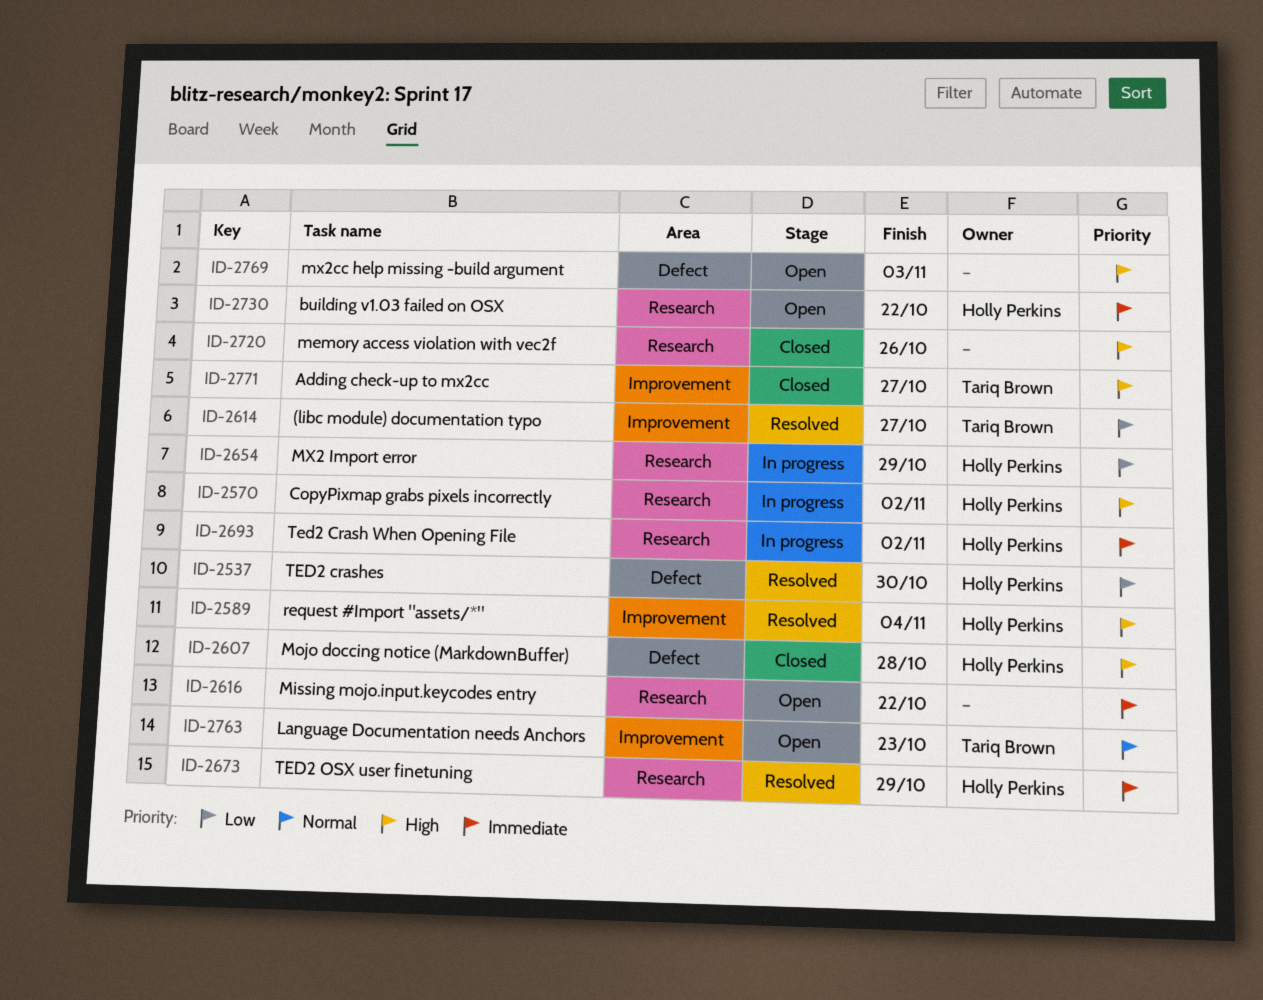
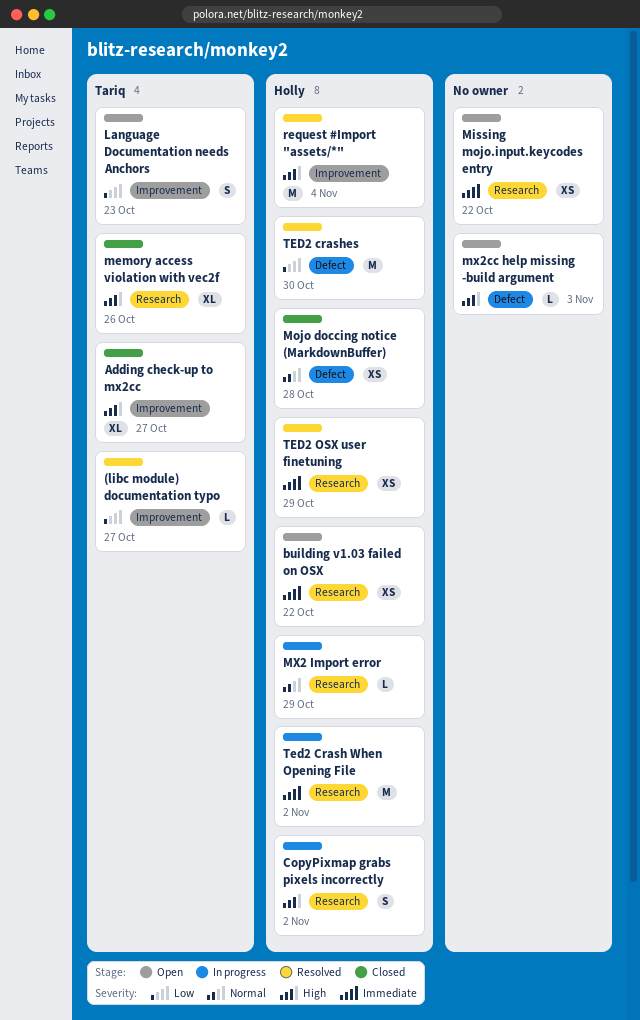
Language Documentation needs Anchors, priority: Normal -> Low
memory access violation with vec2f, owner: none -> Tariq Brown
Mojo doccing notice (MarkdownBuffer), priority: High -> Normal
MX2 Import error, priority: Low -> Normal

